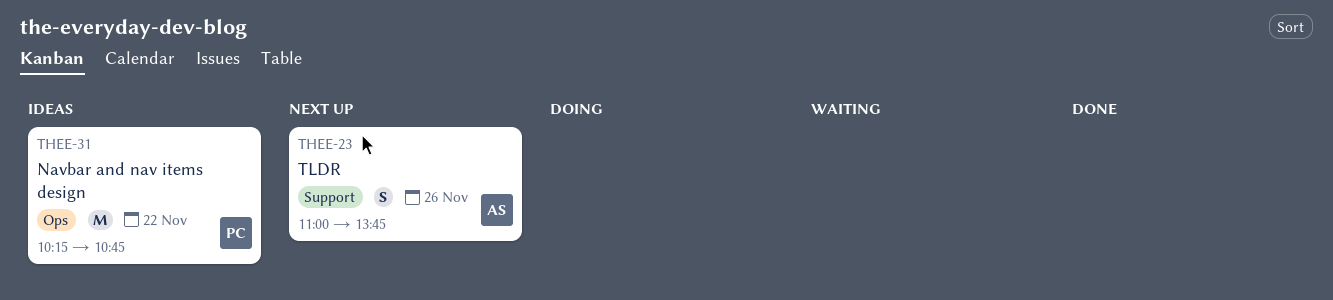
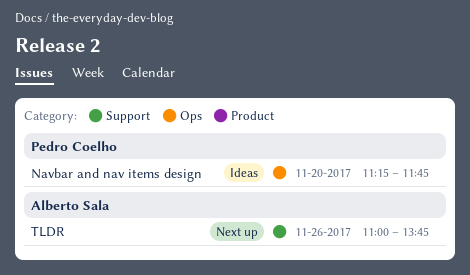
Navbar and nav items design, day: Nov 22 -> Nov 20
Navbar and nav items design, begins: 10:15 -> 11:15
Navbar and nav items design, ends: 10:45 -> 11:45

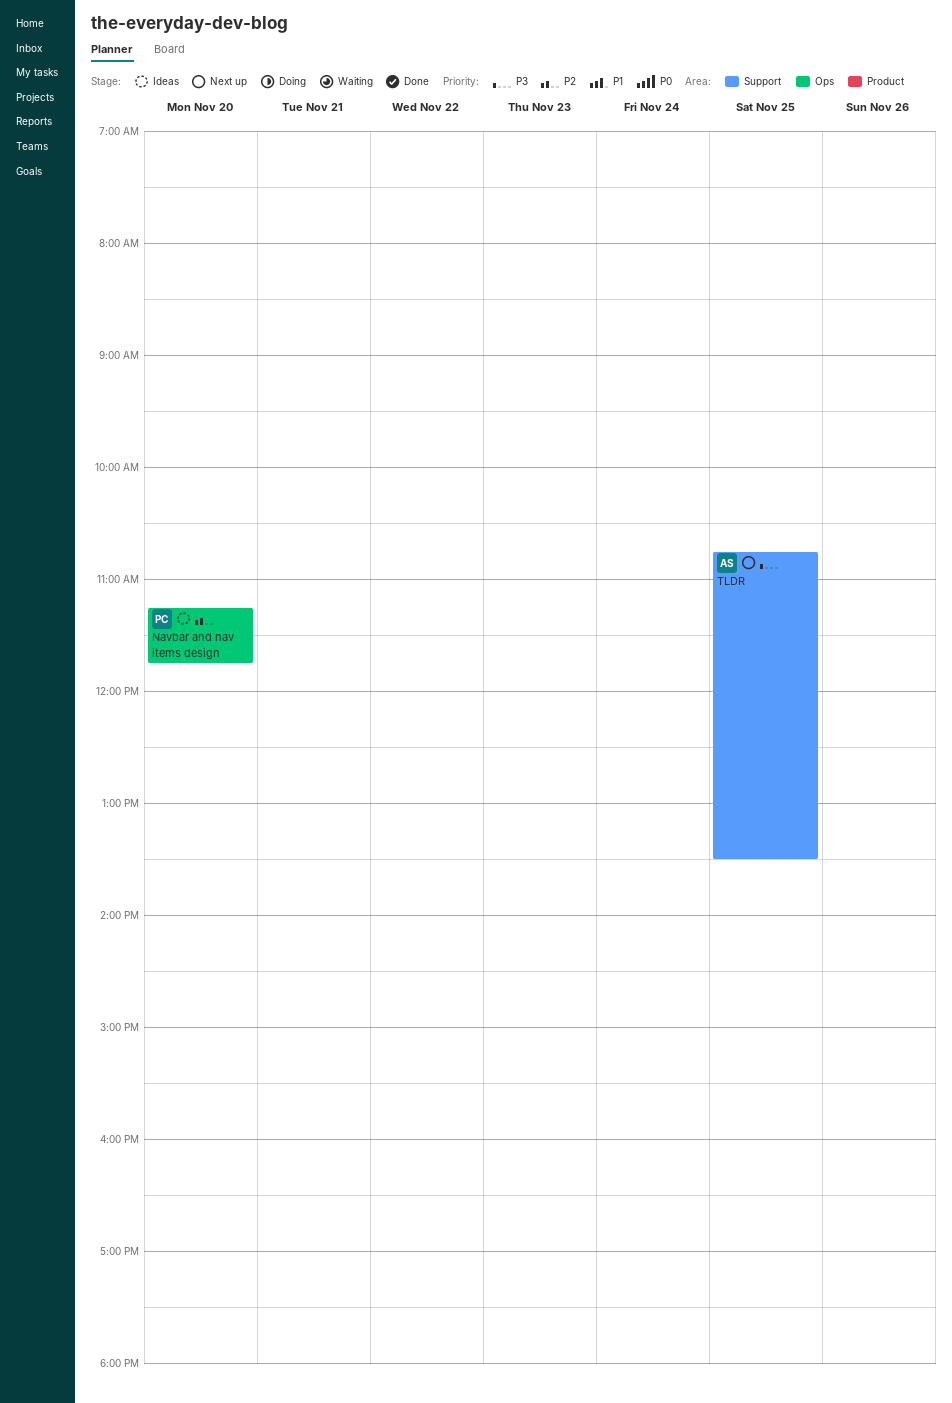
TLDR, day: Nov 26 -> Nov 25
TLDR, begins: 11:00 -> 10:45
TLDR, ends: 13:45 -> 13:30

